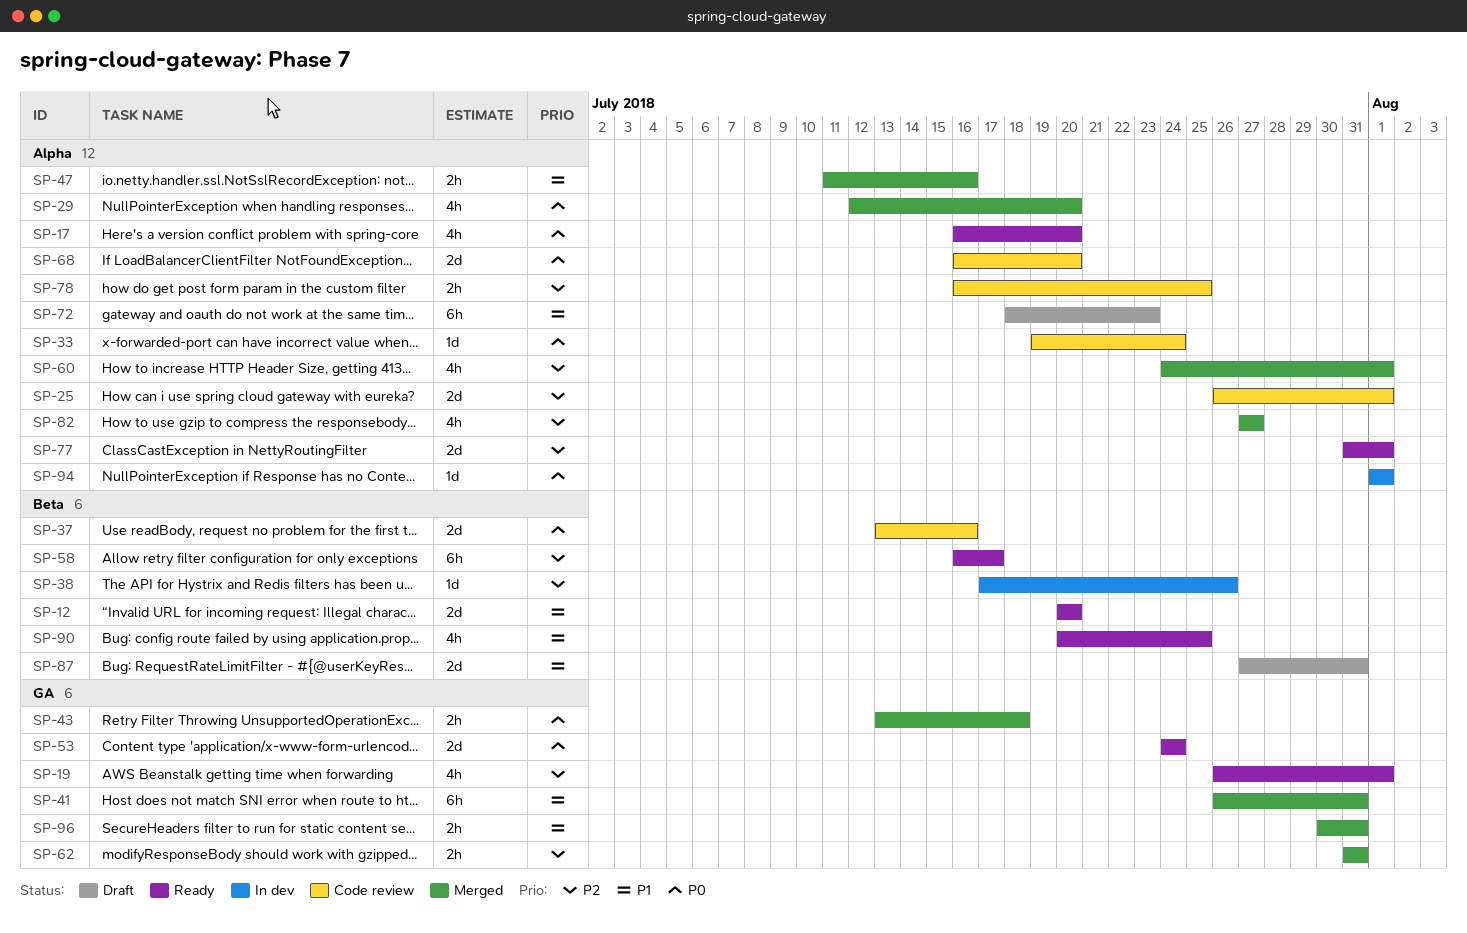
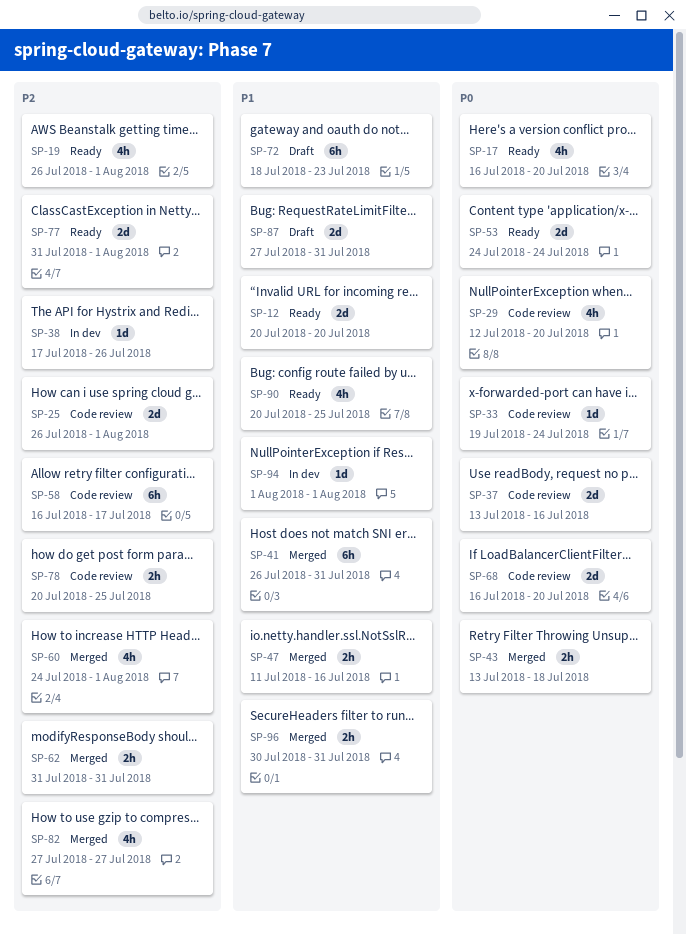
SP-29, status: Merged -> Code review
SP-58, status: Ready -> Code review
SP-78, start: Jul 16 -> Jul 20
SP-94, priority: P0 -> P1

